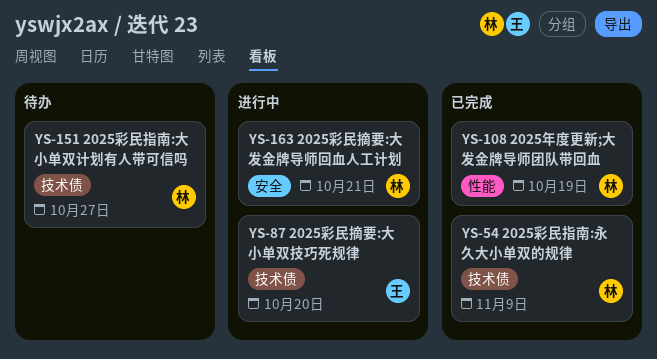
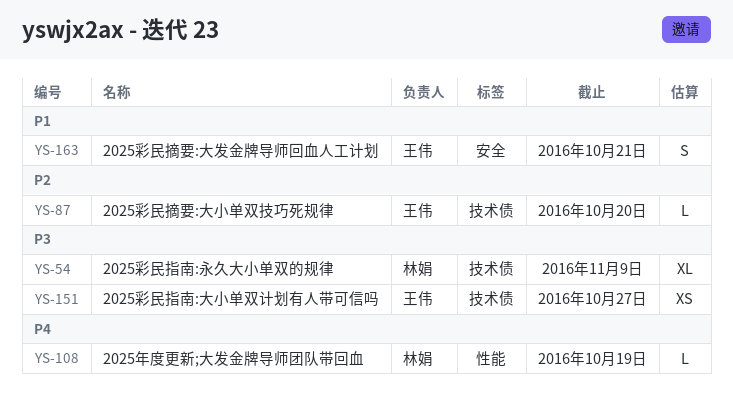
YS-151, owner: 林娟 -> 王伟
YS-163, owner: 林娟 -> 王伟

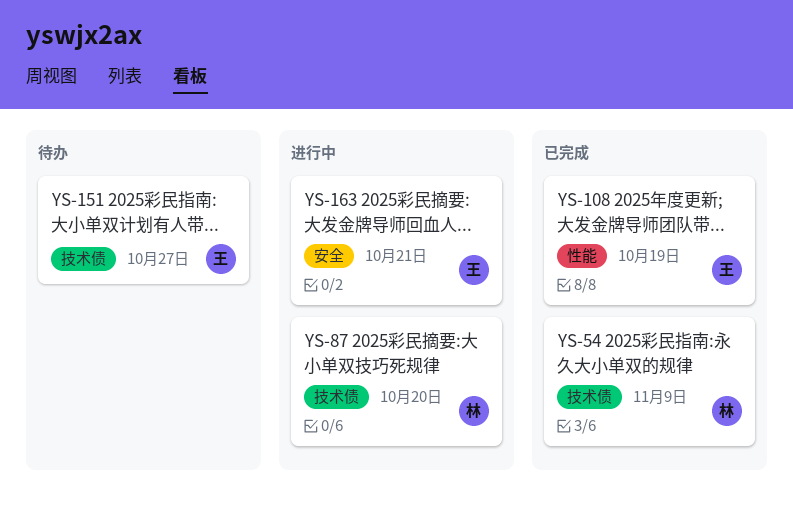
YS-87, owner: 王伟 -> 林娟
YS-108, owner: 林娟 -> 王伟

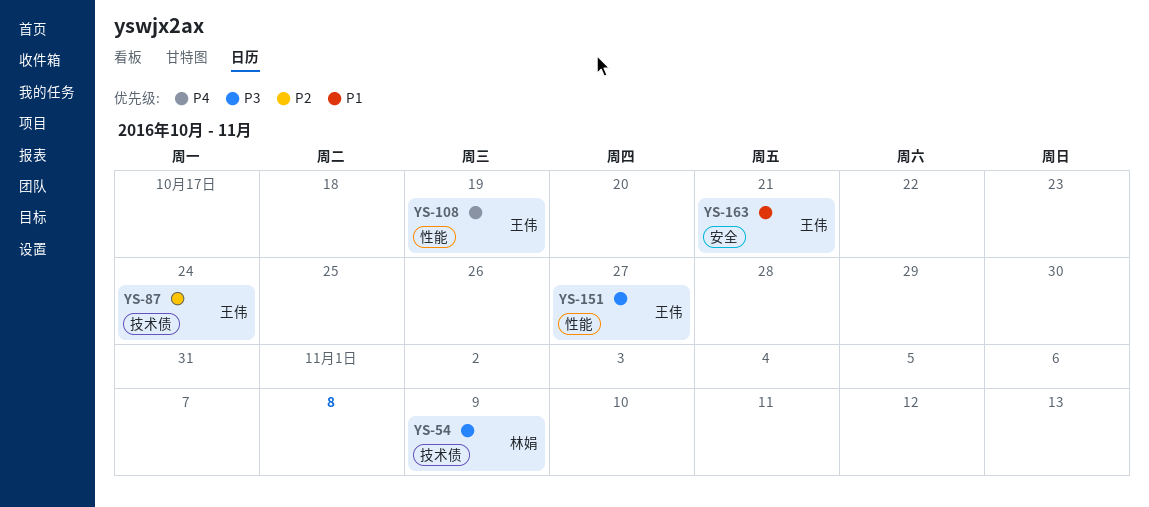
YS-87, owner: 林娟 -> 王伟
YS-87, due: Oct 20 -> Oct 24
YS-151, label: 技术债 -> 性能

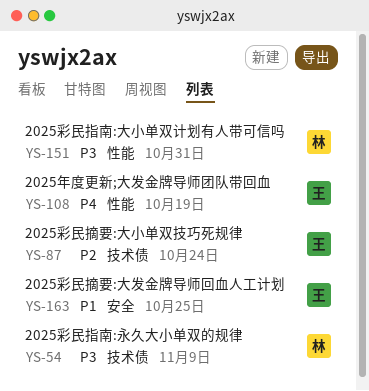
YS-151, owner: 王伟 -> 林娟
YS-151, due: Oct 27 -> Oct 31
YS-163, due: Oct 21 -> Oct 25

